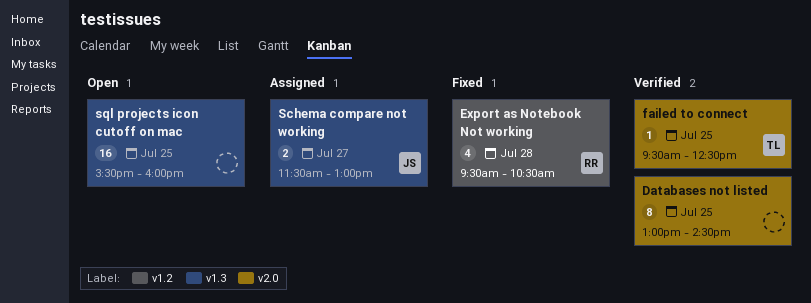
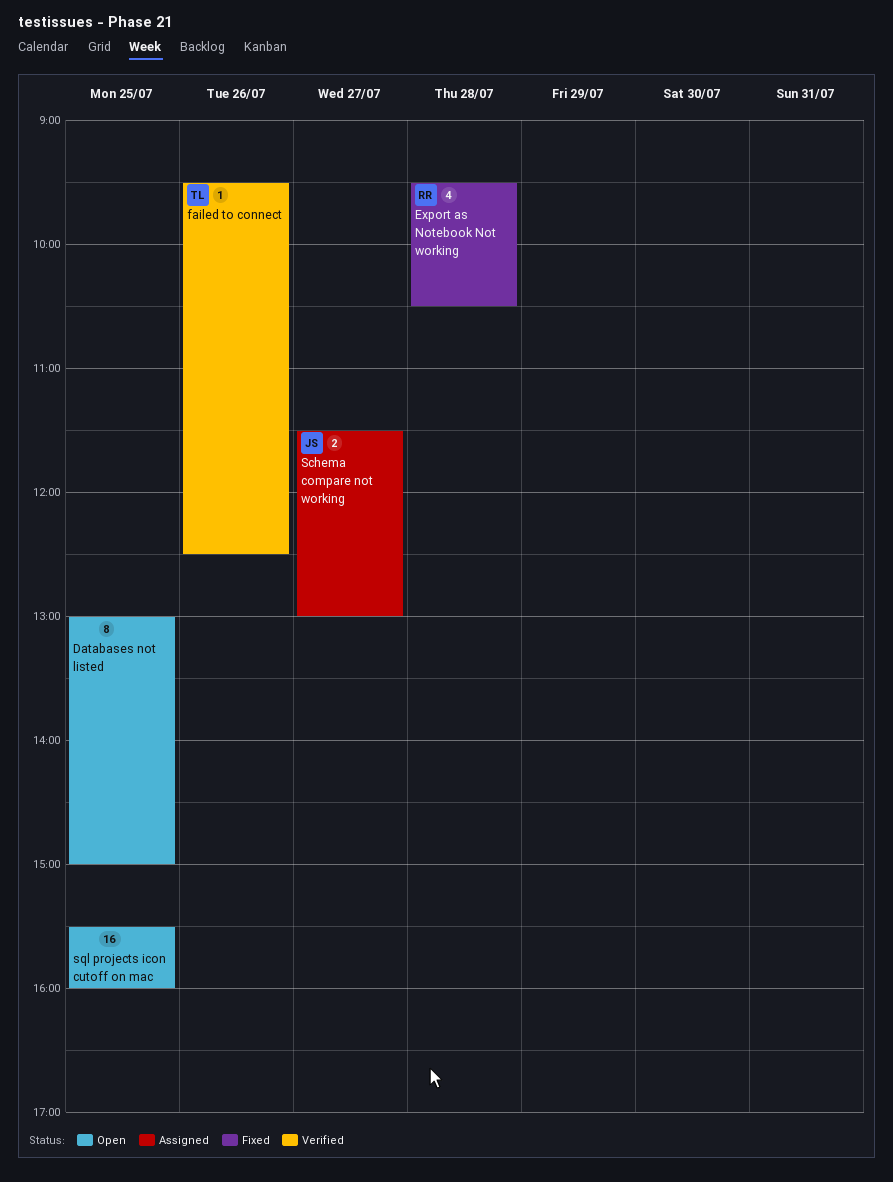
Databases not listed, status: Verified -> Open
Databases not listed, ends: 14:30 -> 15:00
failed to connect, day: Jul 25 -> Jul 26

